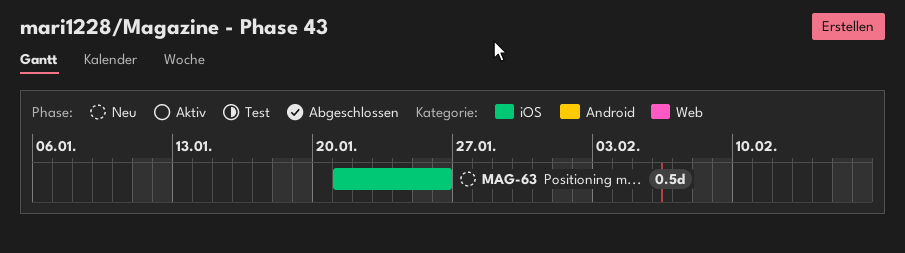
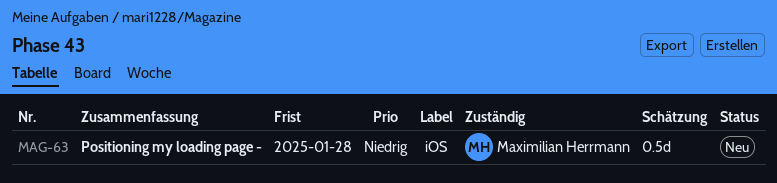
MAG-63, due: Jan 26 -> Jan 28

